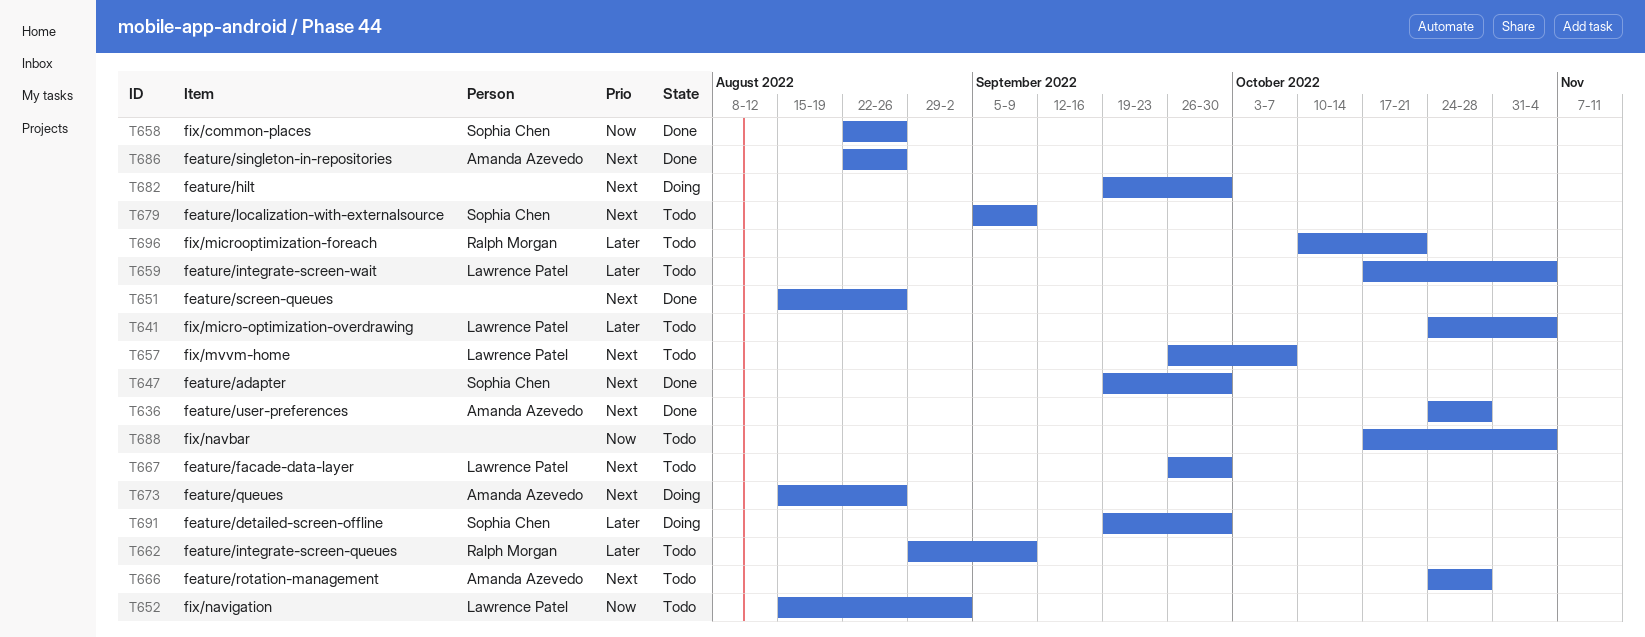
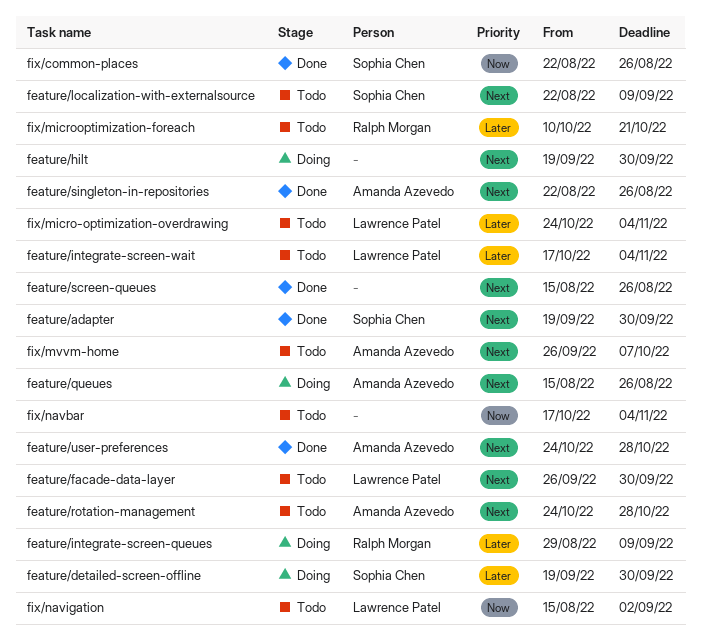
feature/integrate-screen-queues, status: Todo -> Doing
feature/localization-with-externalsource, start: Sep 5 -> Aug 22
fix/mvvm-home, owner: Lawrence Patel -> Amanda Azevedo

